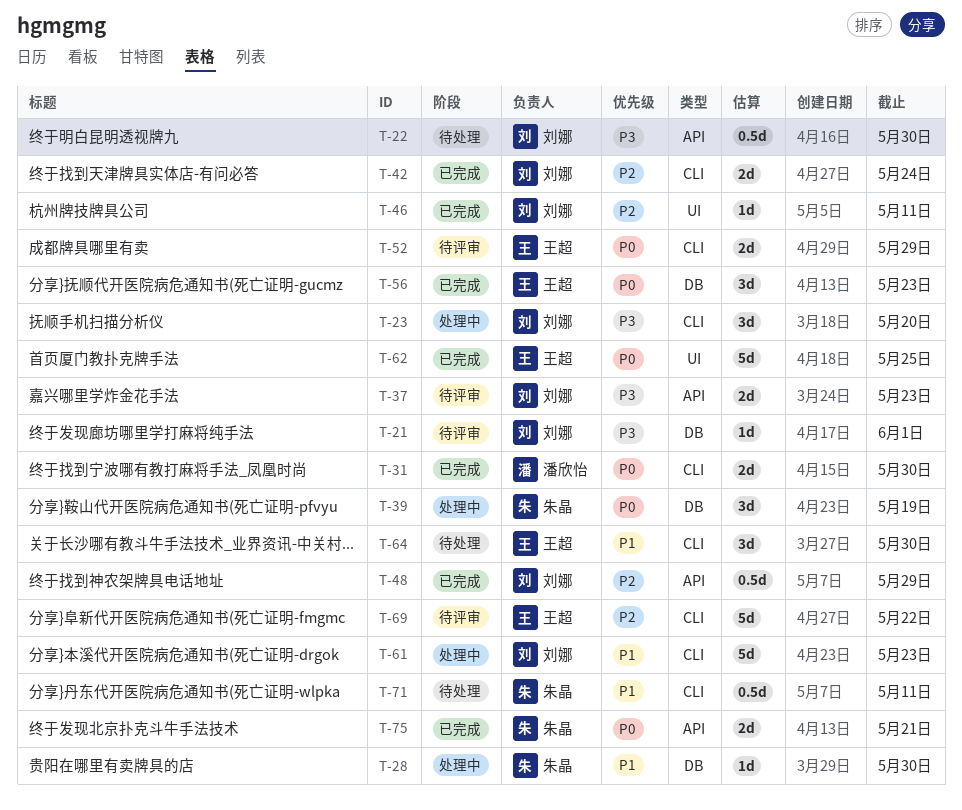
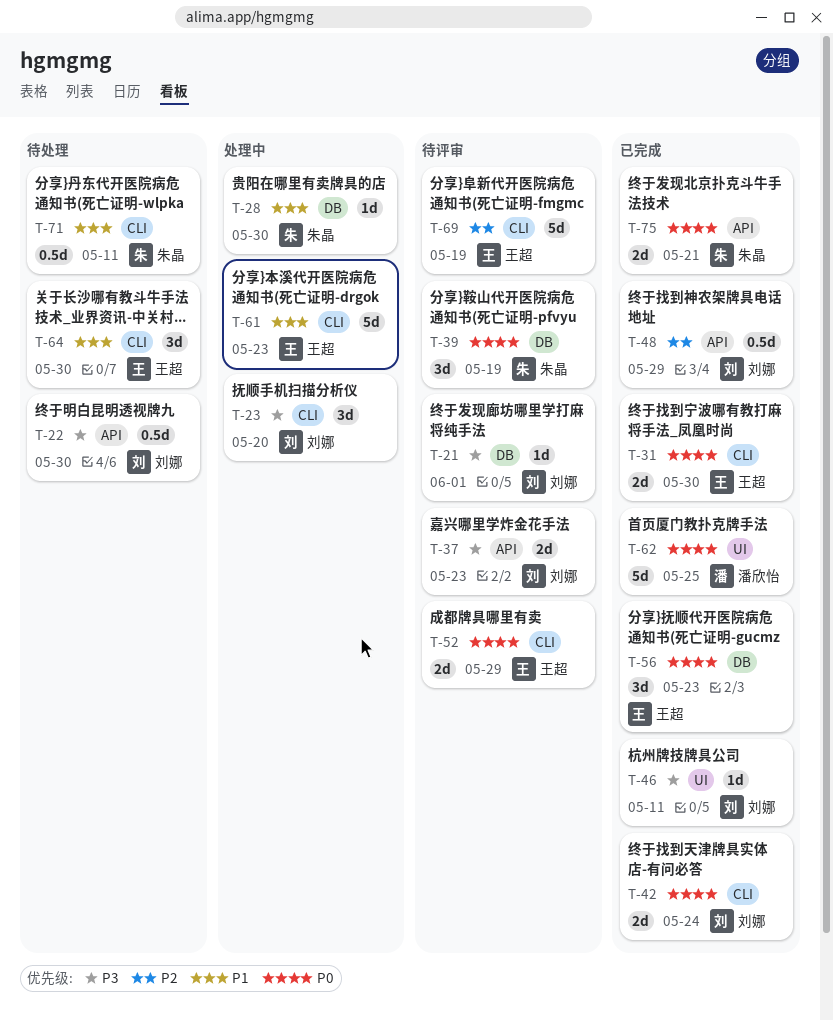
T-31, owner: 潘欣怡 -> 王超
T-39, status: 处理中 -> 待评审
T-42, priority: P2 -> P0
T-46, priority: P2 -> P3
T-61, owner: 刘娜 -> 王超
T-62, owner: 王超 -> 潘欣怡
T-69, due: May 22 -> May 19

